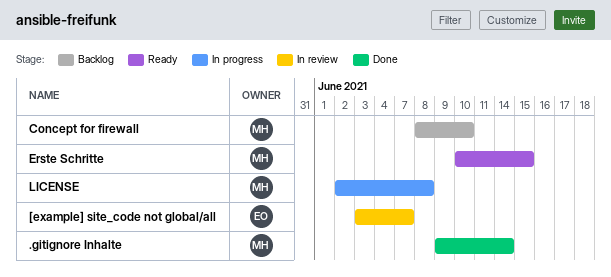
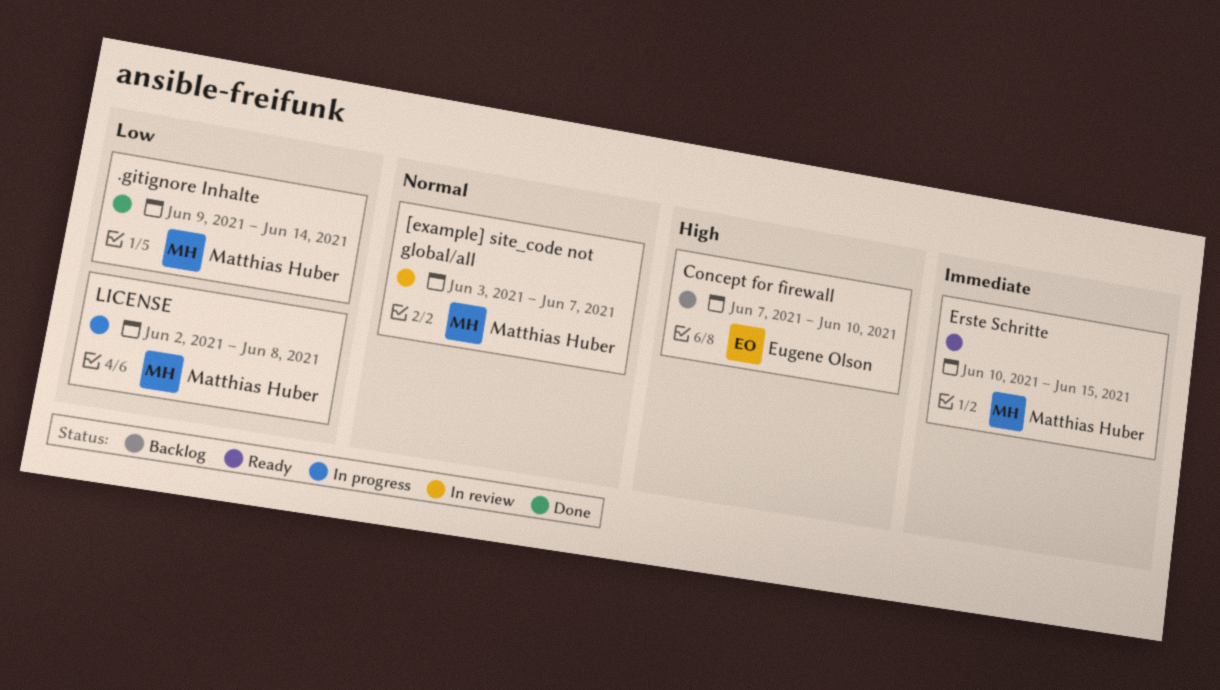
[example] site_code not global/all, owner: Eugene Olson -> Matthias Huber
Concept for firewall, owner: Matthias Huber -> Eugene Olson
Concept for firewall, start: Jun 8 -> Jun 7

